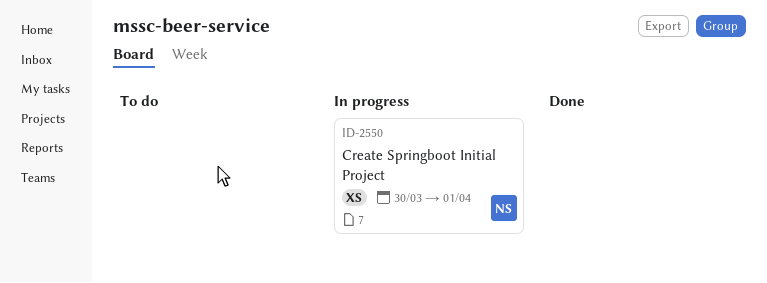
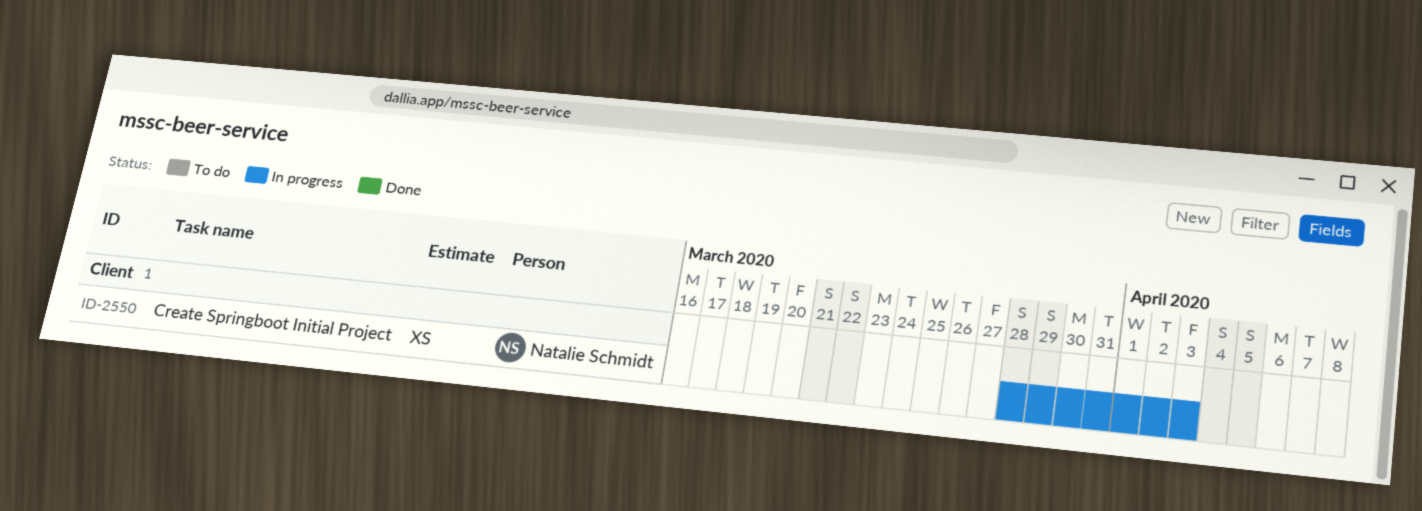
ID-2550, start: Mar 30 -> Mar 28
ID-2550, due: Apr 1 -> Apr 3

